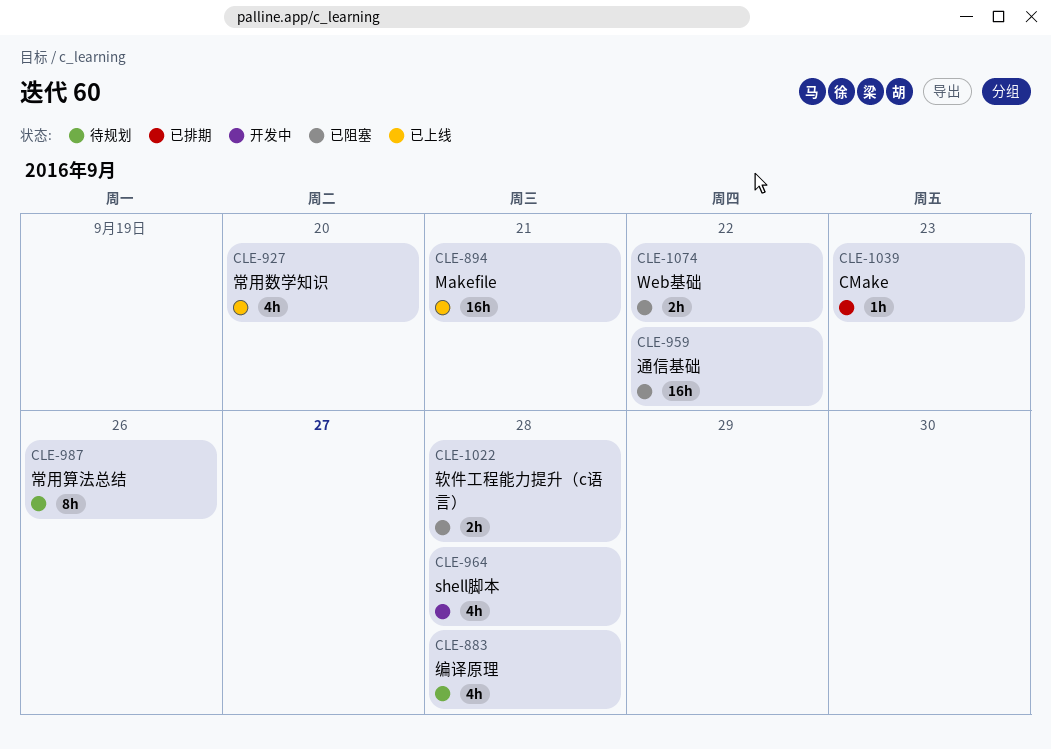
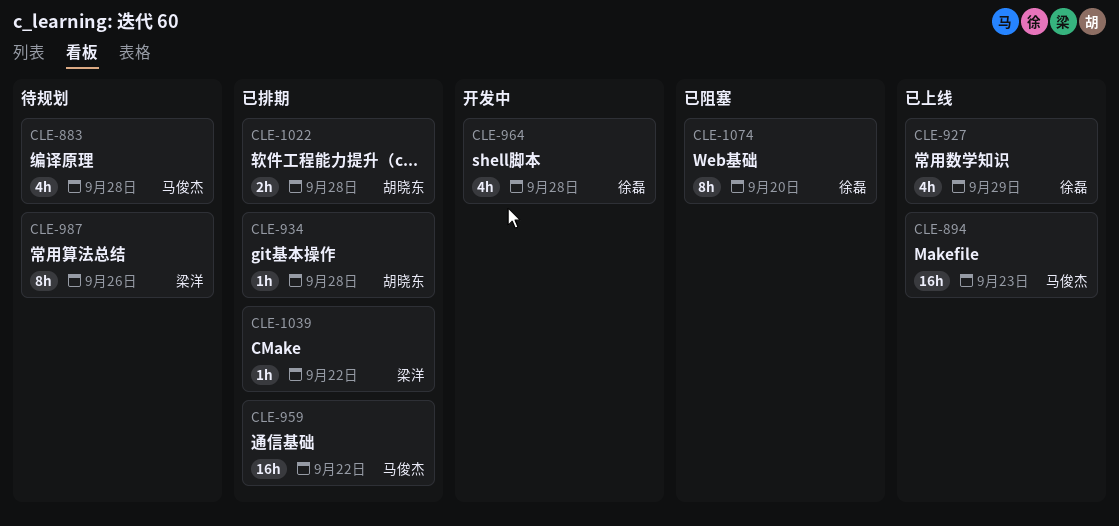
CLE-894, due: Sep 21 -> Sep 23
CLE-927, due: Sep 20 -> Sep 29
CLE-934: none -> present
CLE-959, status: 已阻塞 -> 已排期
CLE-1022, status: 已阻塞 -> 已排期
CLE-1039, due: Sep 23 -> Sep 22
CLE-1074, estimate: 2h -> 8h
CLE-1074, due: Sep 22 -> Sep 20

